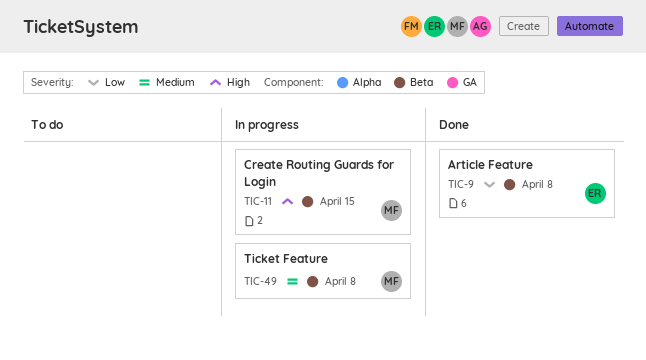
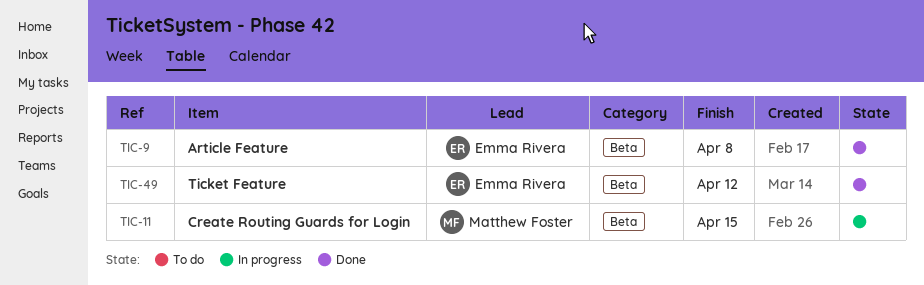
TIC-49, status: In progress -> Done
TIC-49, owner: Matthew Foster -> Emma Rivera
TIC-49, due: Apr 8 -> Apr 12

